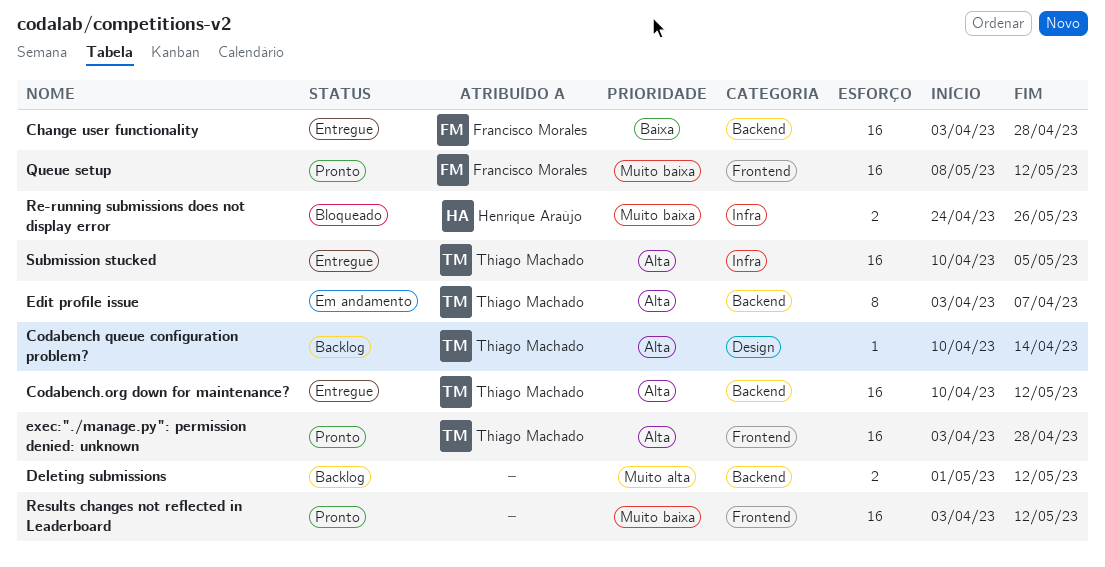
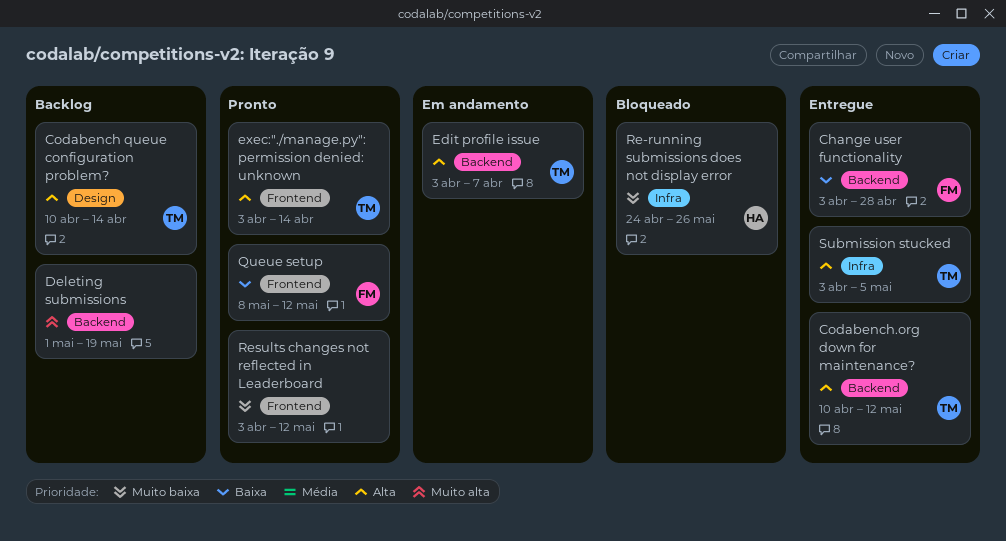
Deleting submissions, due: May 12 -> May 19
exec:"./manage.py": permission denied: unknown, due: Apr 28 -> Apr 14
Queue setup, priority: Muito baixa -> Baixa
Submission stucked, start: Apr 10 -> Apr 3

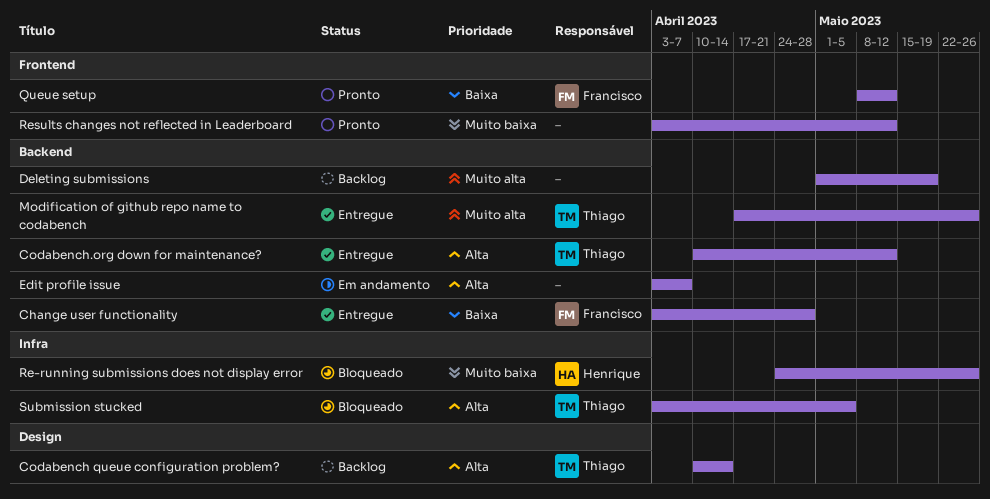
Edit profile issue, owner: Thiago -> none
exec:"./manage.py": permission denied: unknown: present -> none
Modification of github repo name to codabench: none -> present
Submission stucked, status: Entregue -> Bloqueado

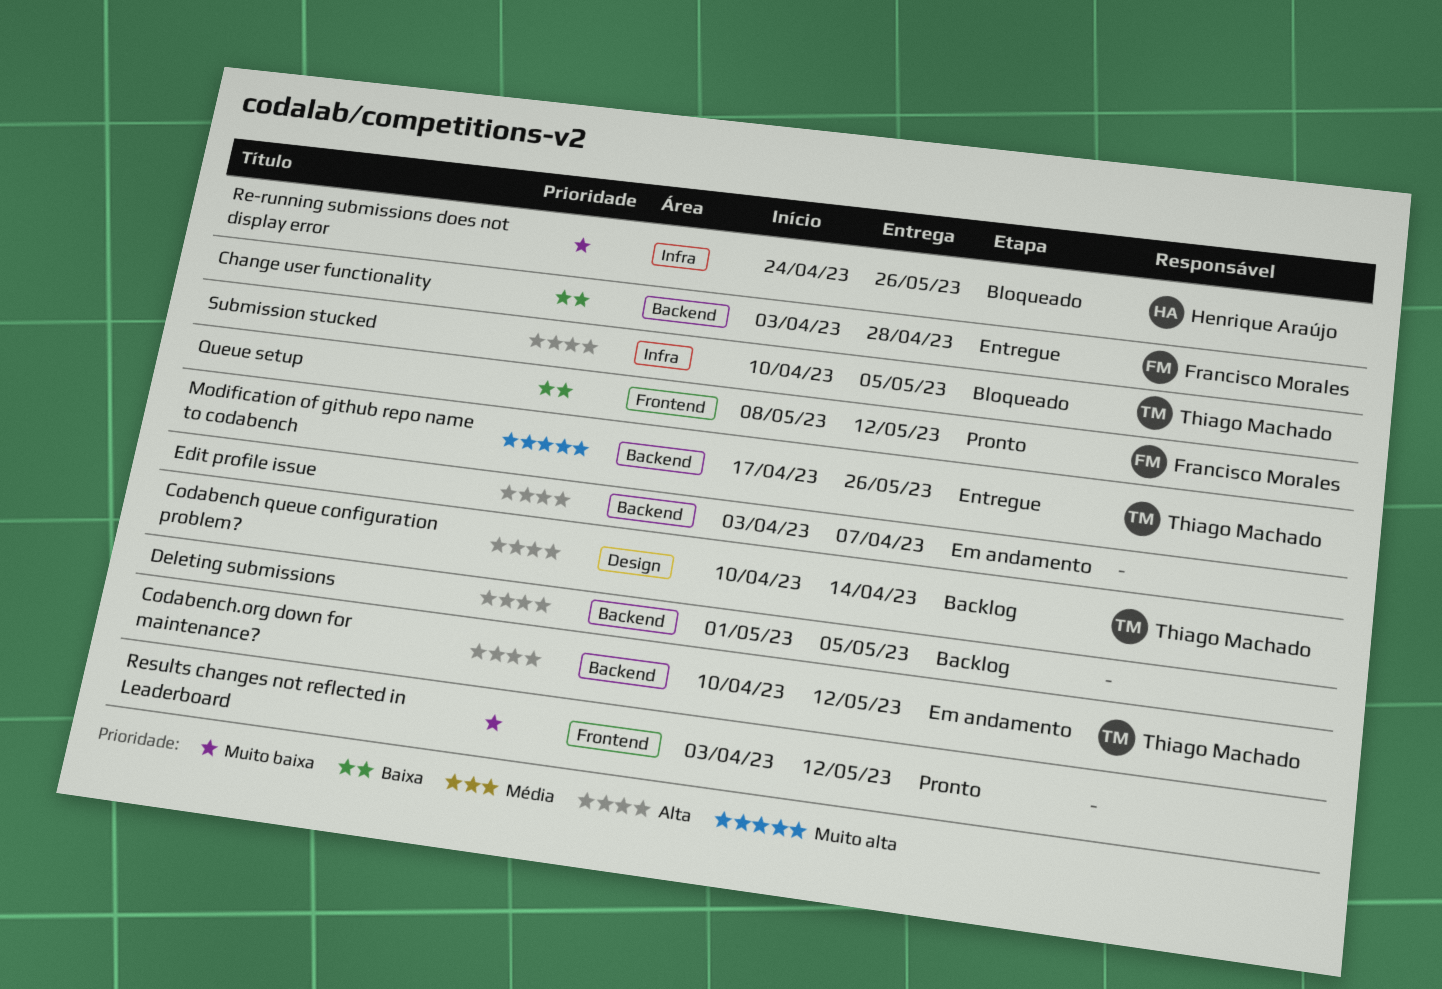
Codabench.org down for maintenance?, status: Entregue -> Em andamento
Deleting submissions, priority: Muito alta -> Alta
Deleting submissions, due: May 19 -> May 5
Submission stucked, start: Apr 3 -> Apr 10

